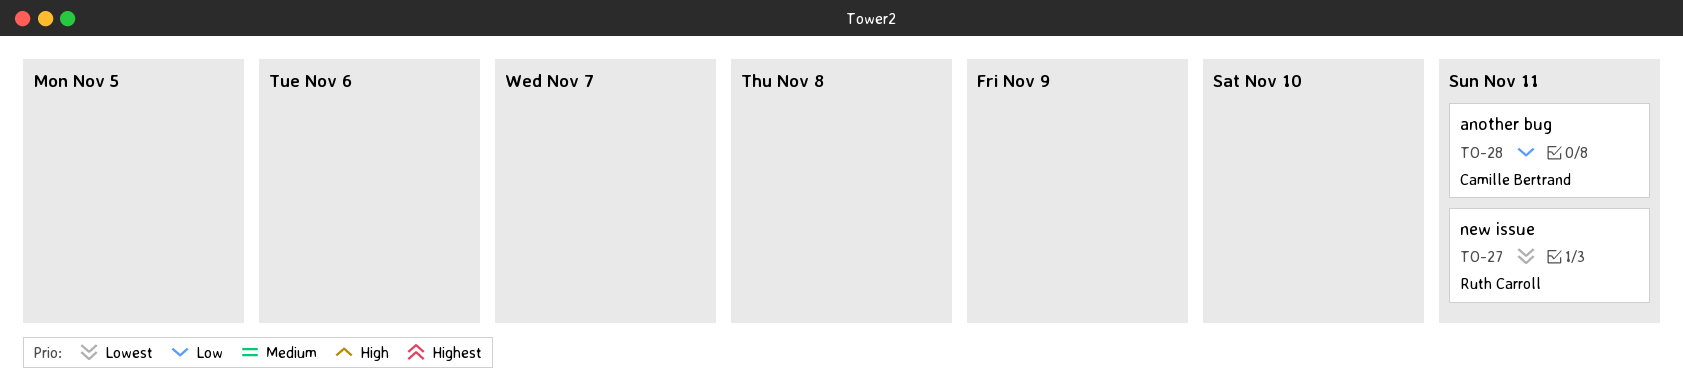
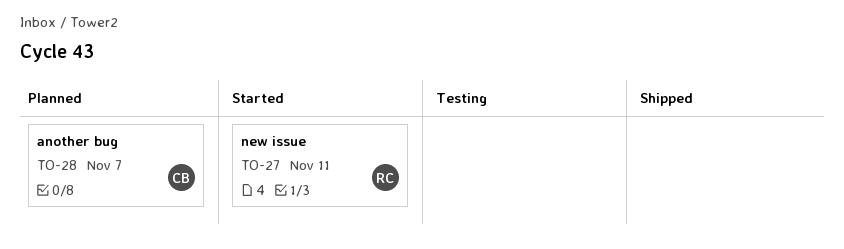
TO-28, due: Nov 11 -> Nov 7

